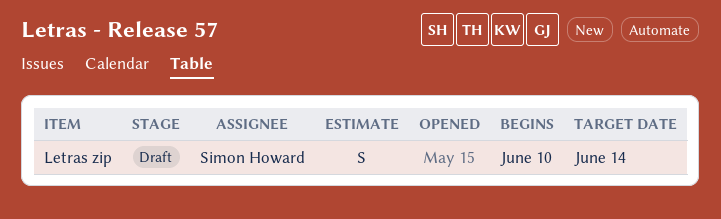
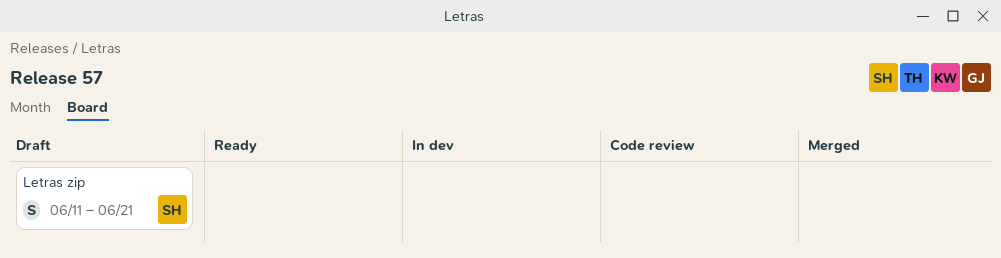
Letras zip, start: Jun 10 -> Jun 11
Letras zip, due: Jun 14 -> Jun 21

